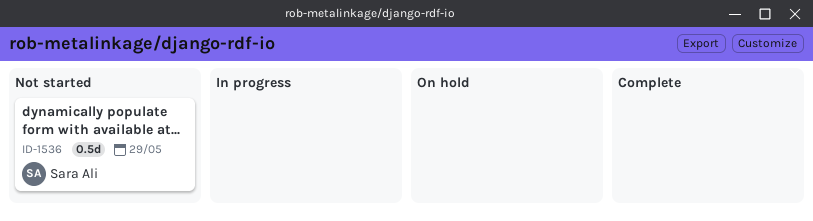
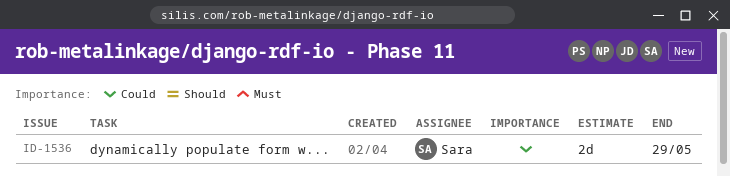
ID-1536, estimate: 0.5d -> 2d

